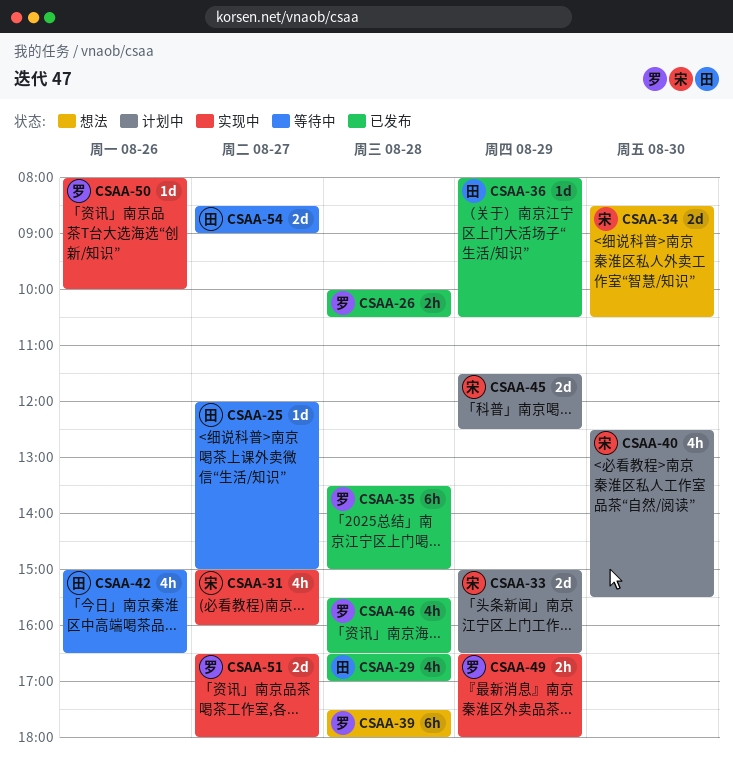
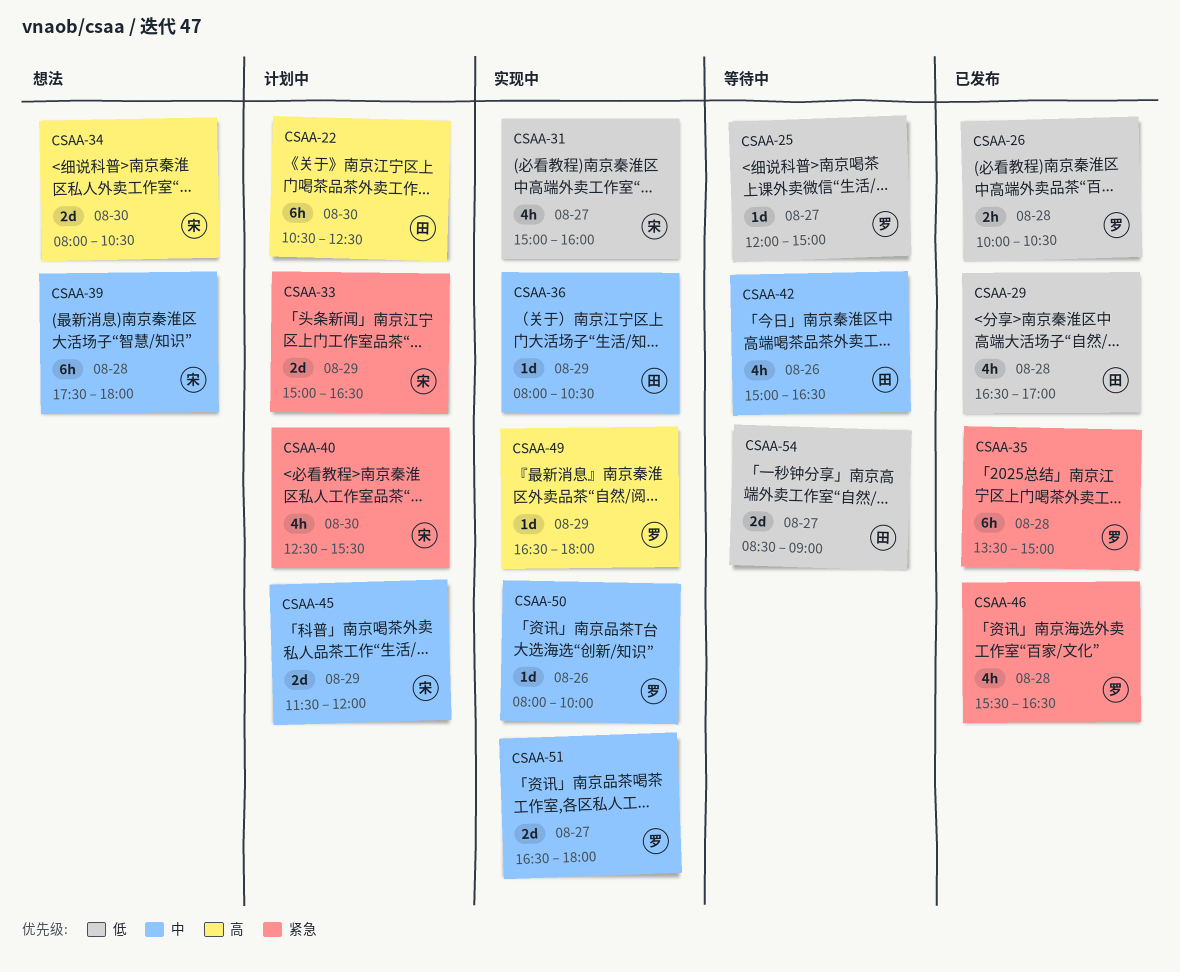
CSAA-22: none -> present
CSAA-25, owner: 田 -> 罗
CSAA-34, begins: 08:30 -> 08:00
CSAA-36, status: 已发布 -> 实现中
CSAA-39, owner: 罗 -> 宋
CSAA-45, ends: 12:30 -> 12:00
CSAA-49, estimate: 2h -> 1d

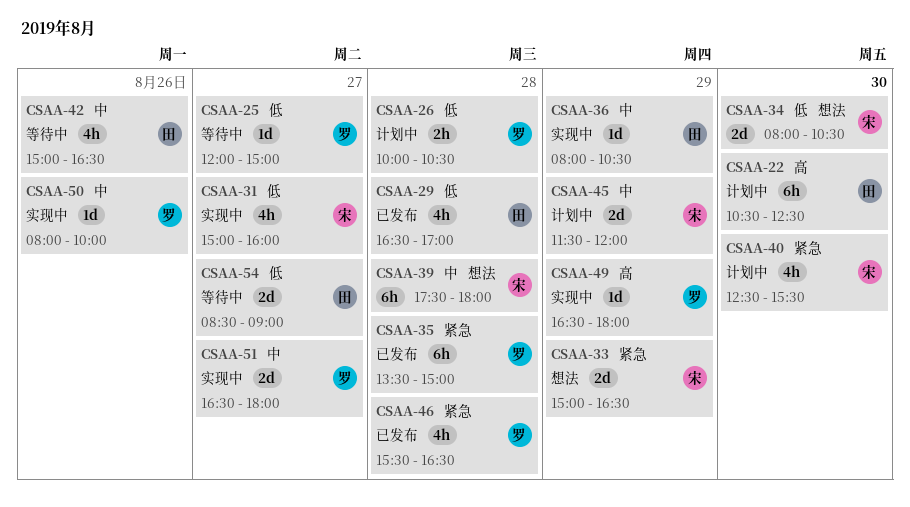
CSAA-26, status: 已发布 -> 计划中
CSAA-33, status: 计划中 -> 想法
CSAA-34, priority: 高 -> 低

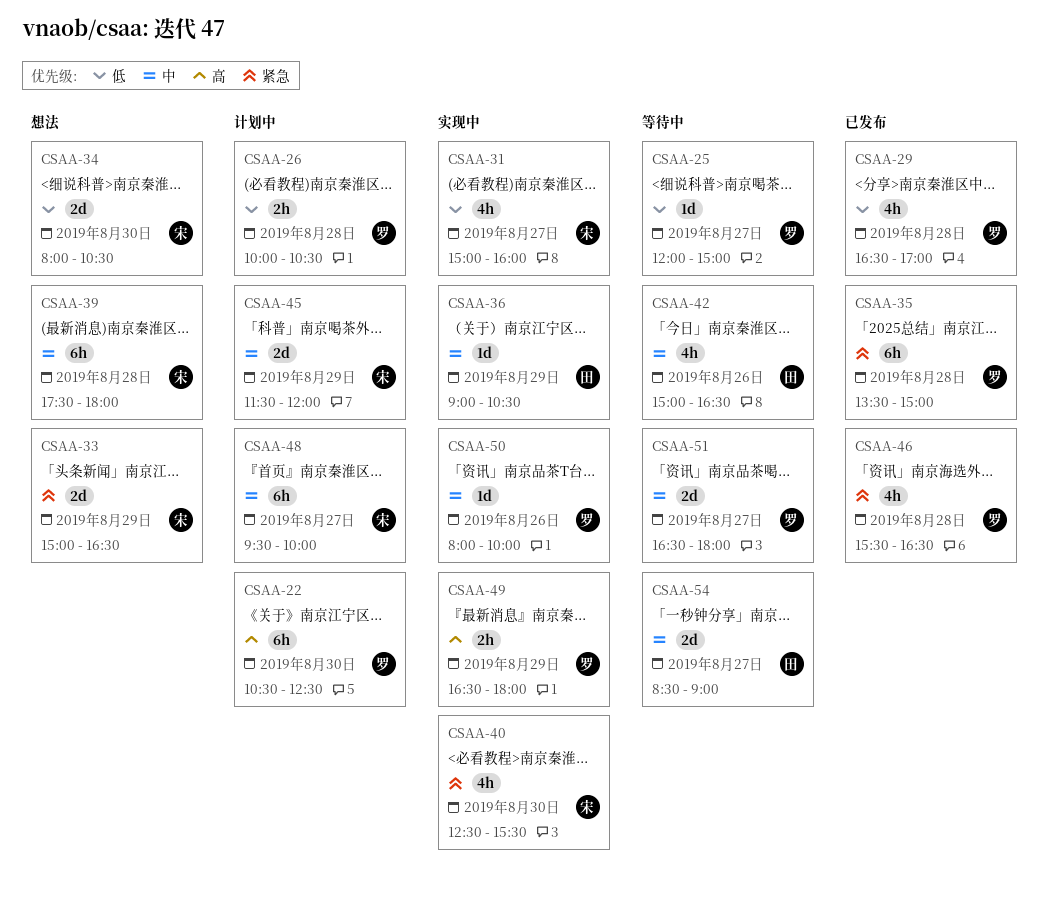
CSAA-22, owner: 田 -> 罗
CSAA-29, owner: 田 -> 罗
CSAA-36, begins: 08:00 -> 09:00
CSAA-40, status: 计划中 -> 实现中
CSAA-48: none -> present
CSAA-49, estimate: 1d -> 2h
CSAA-51, status: 实现中 -> 等待中
CSAA-54, priority: 低 -> 中

